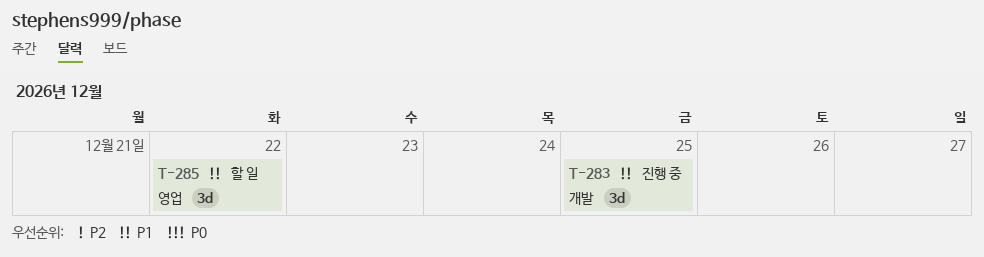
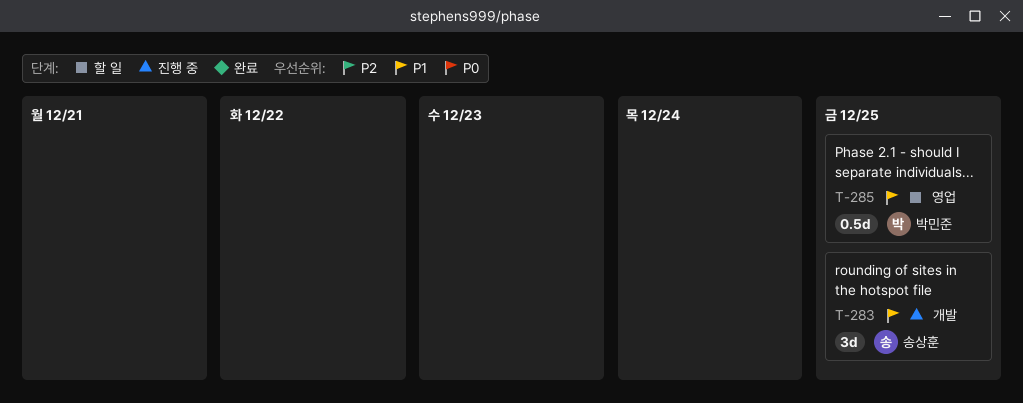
T-285, estimate: 3d -> 0.5d
T-285, due: Dec 22 -> Dec 25

